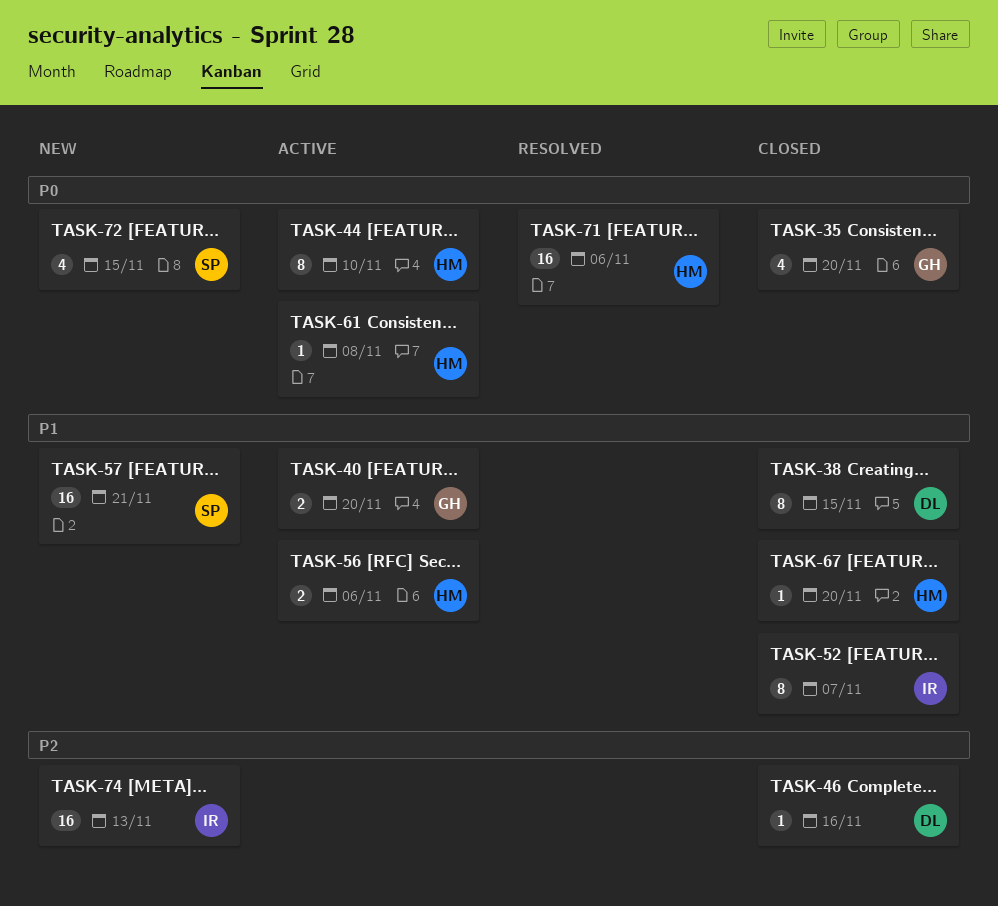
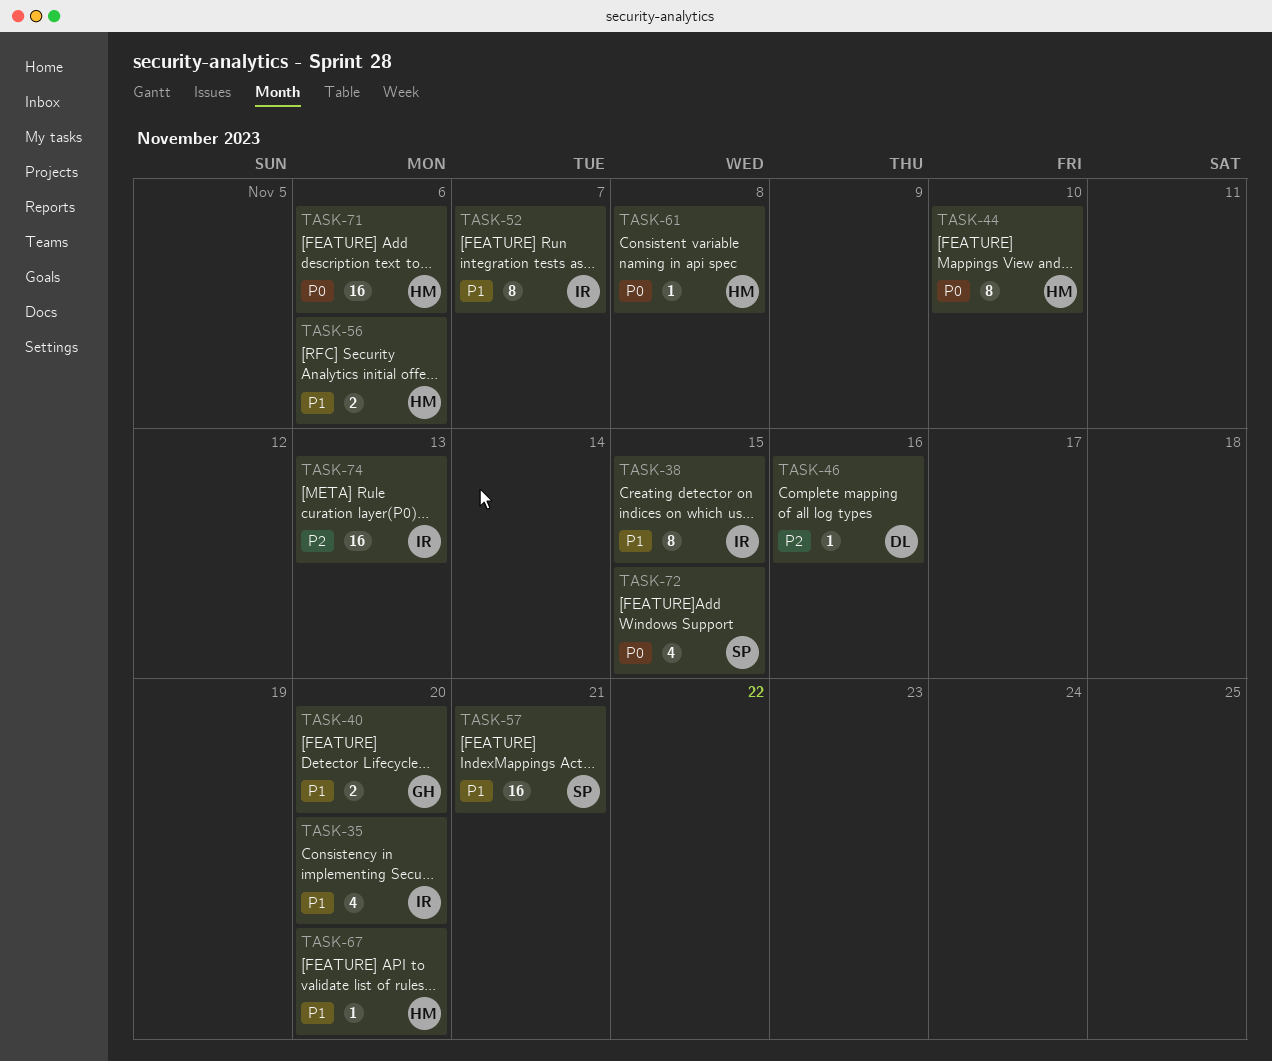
TASK-35, owner: GH -> IR
TASK-35, priority: P0 -> P1
TASK-38, owner: DL -> IR

